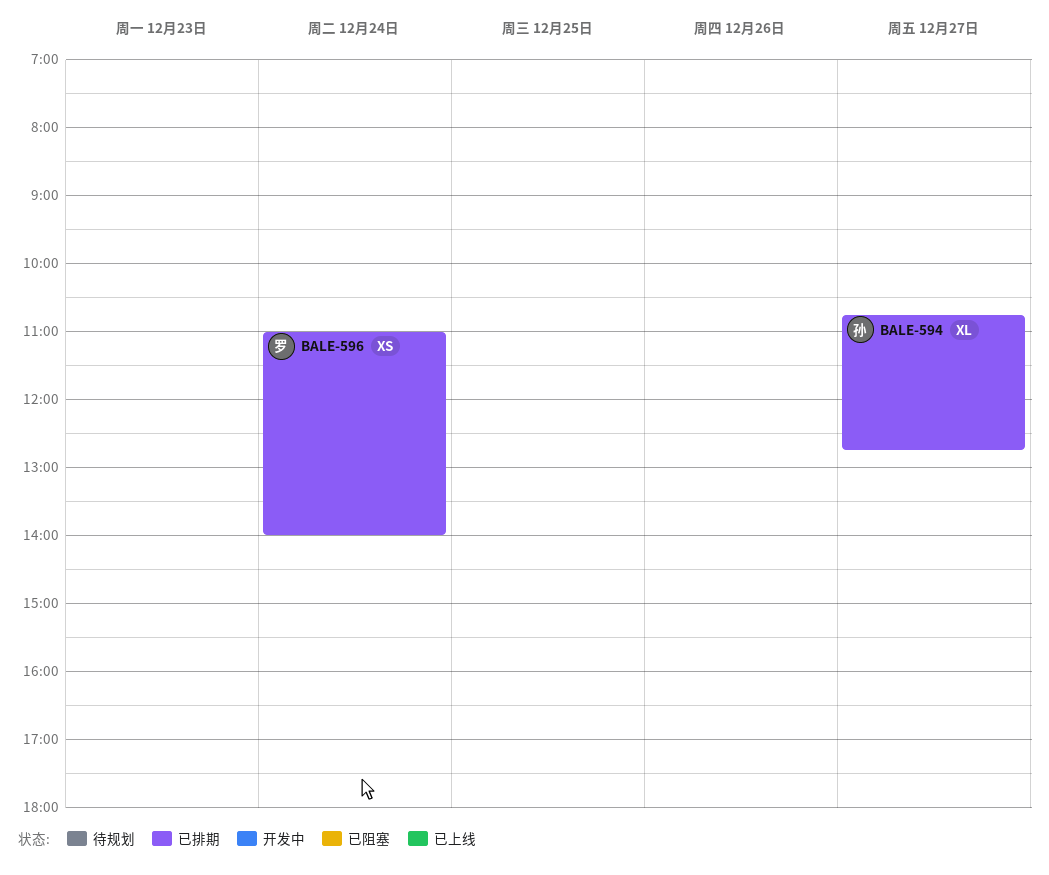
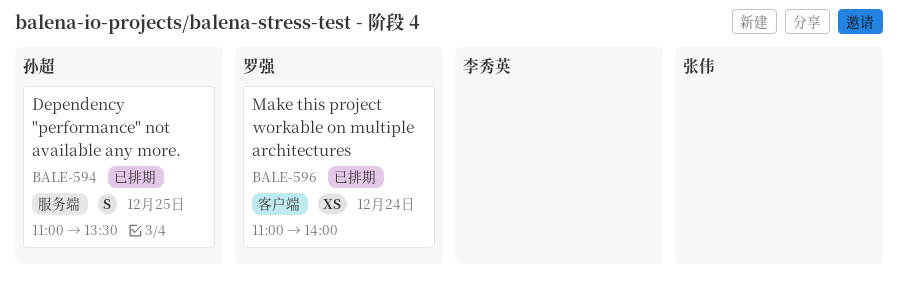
BALE-594, estimate: XL -> S
BALE-594, day: Dec 27 -> Dec 25
BALE-594, begins: 10:45 -> 11:00
BALE-594, ends: 12:45 -> 13:30

